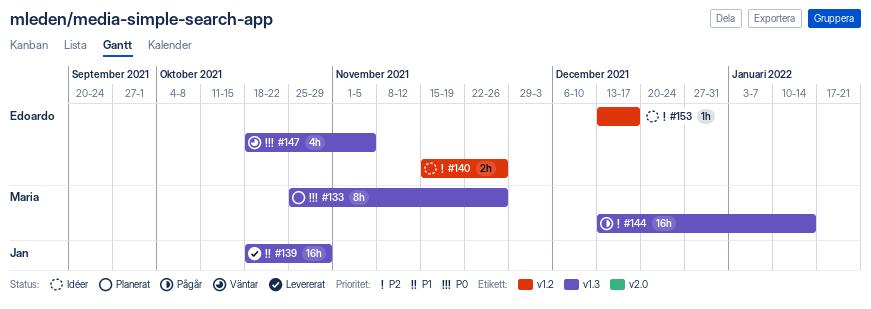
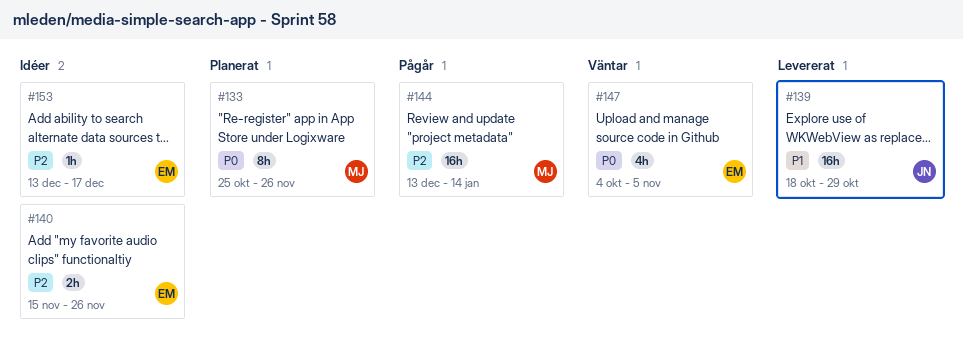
#147, start: Oct 18 -> Oct 4

